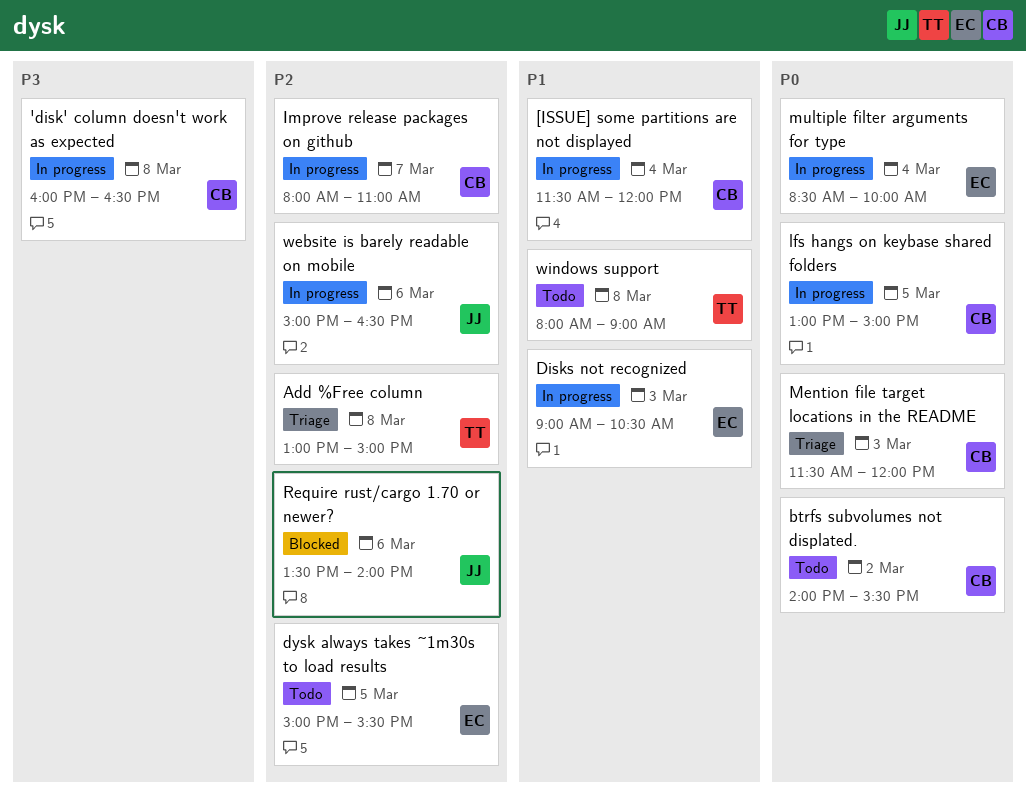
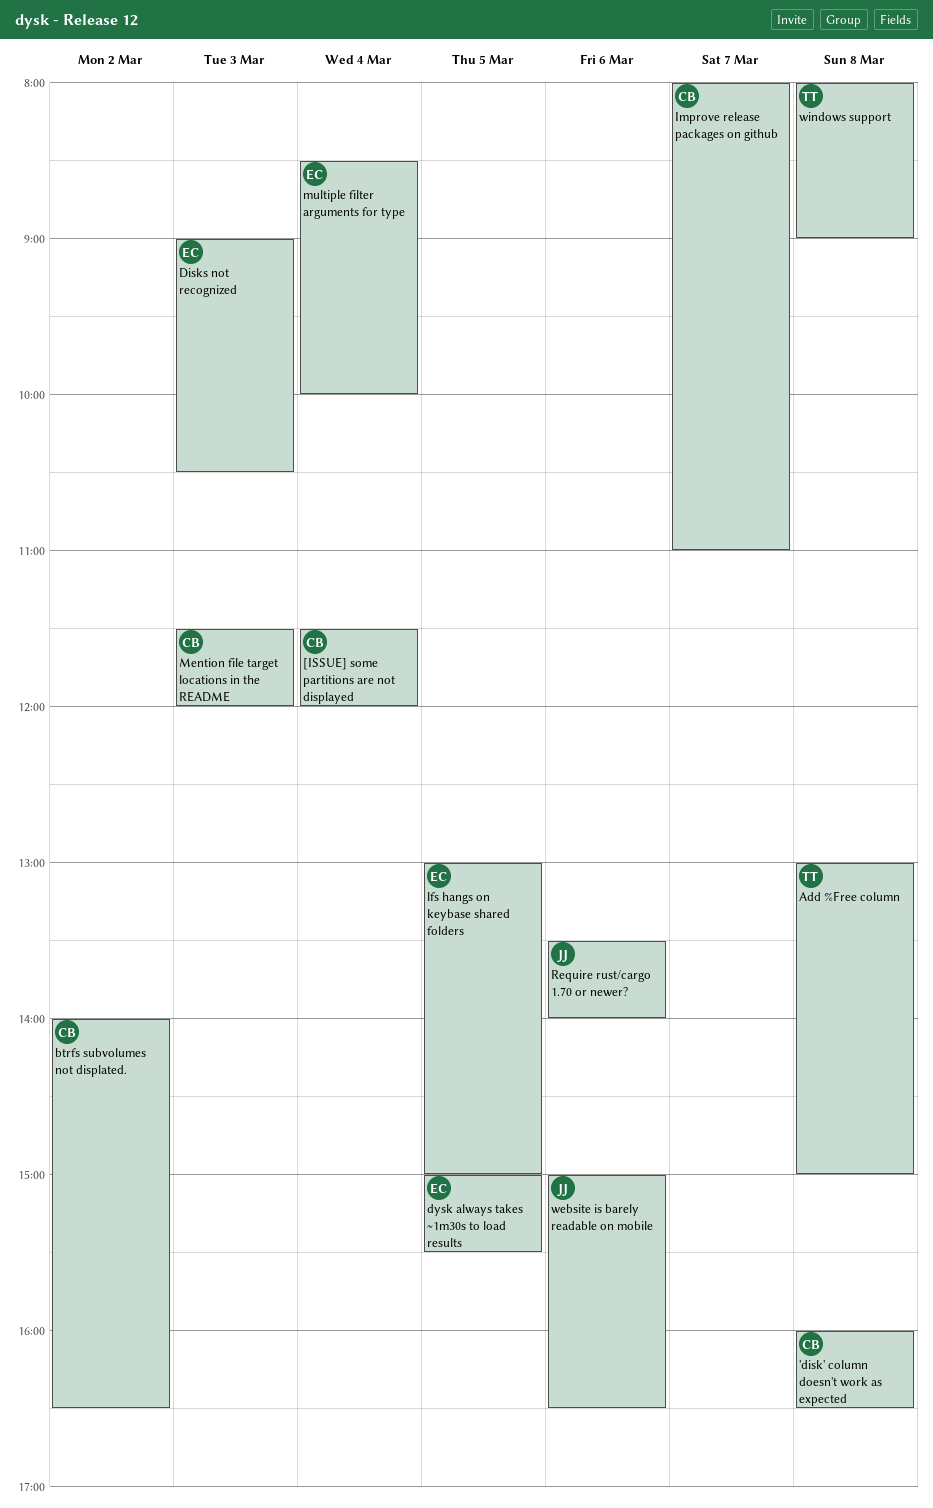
btrfs subvolumes not displated., ends: 15:30 -> 16:30
lfs hangs on keybase shared folders, owner: CB -> EC

